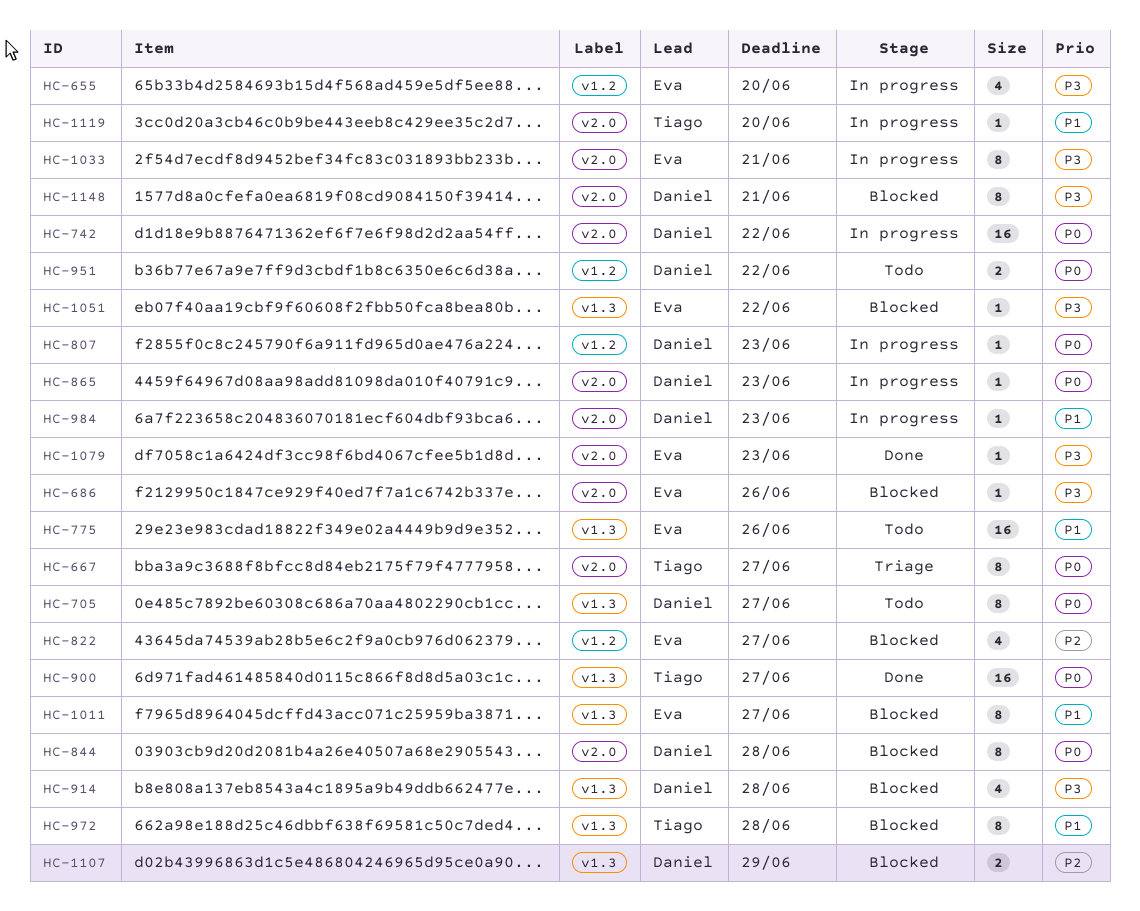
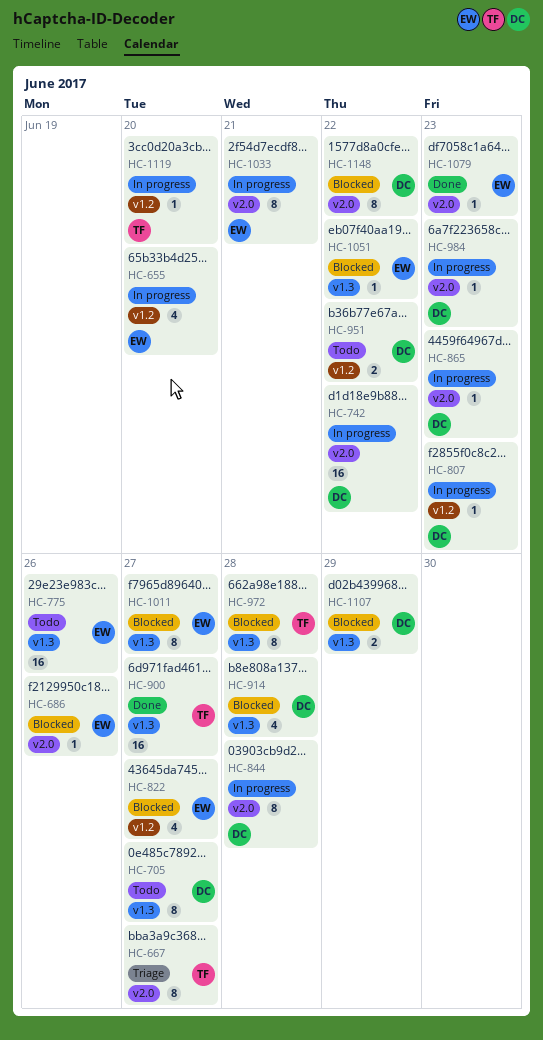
HC-844, status: Blocked -> In progress
HC-1119, label: v2.0 -> v1.2
HC-1148, due: Jun 21 -> Jun 22

